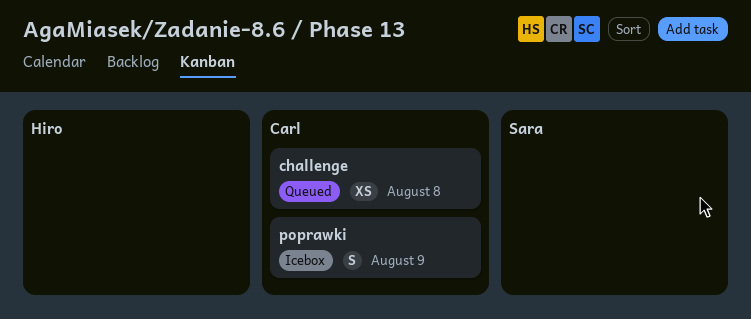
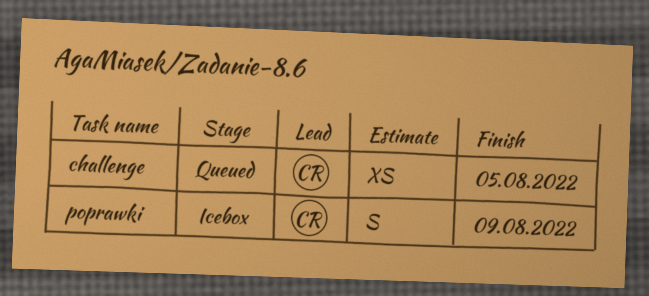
challenge, due: Aug 8 -> Aug 5

